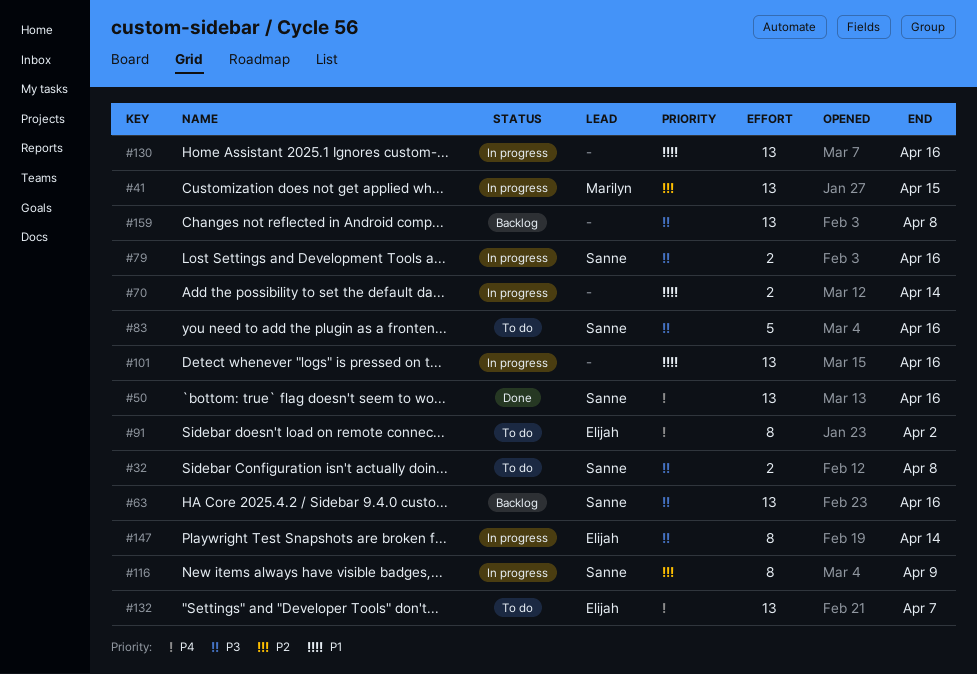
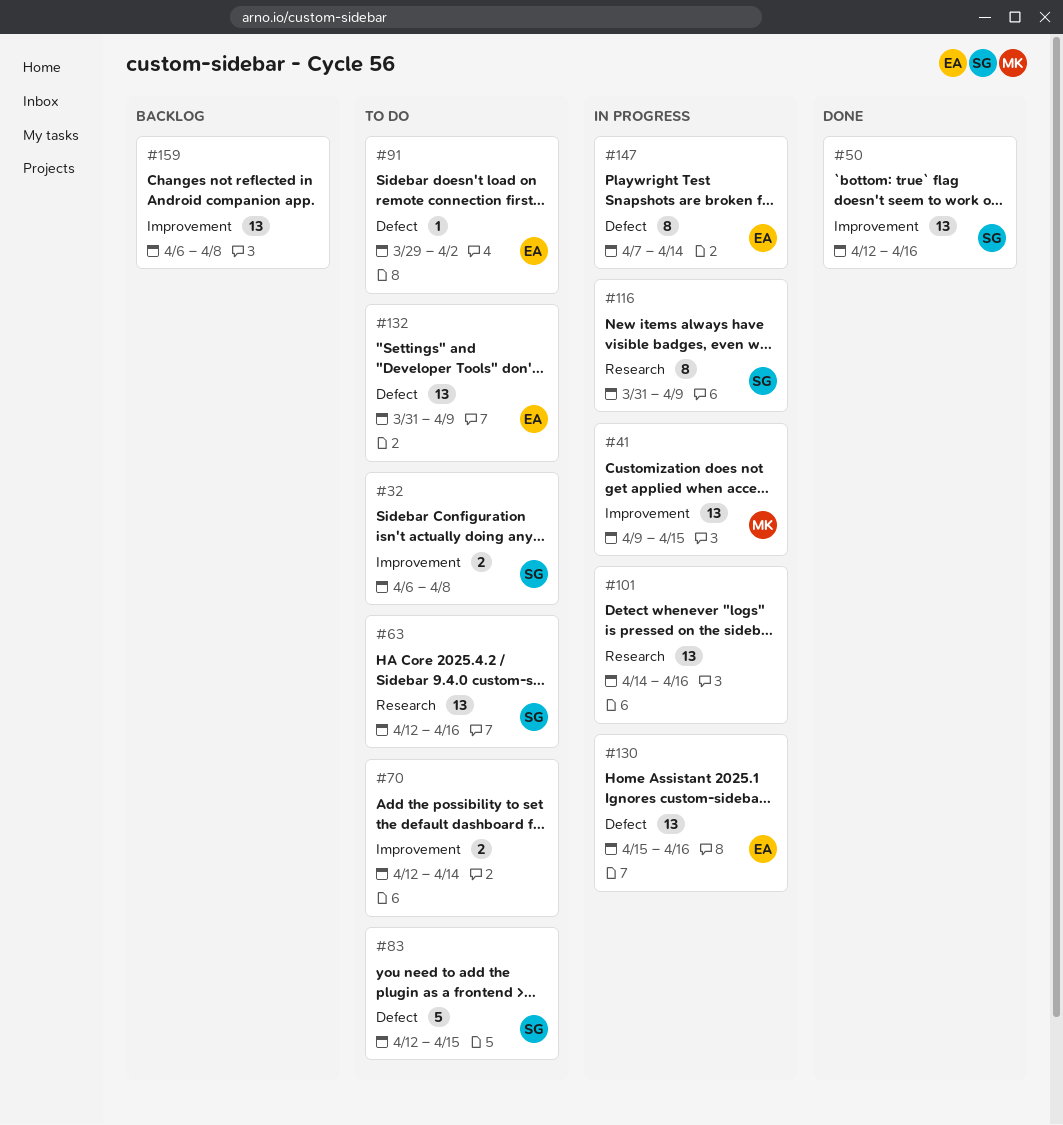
#63, status: Backlog -> To do
#70, status: In progress -> To do
#79: present -> none
#83, due: Apr 16 -> Apr 15
#91, estimate: 8 -> 1
#130, owner: none -> Elijah
#132, due: Apr 7 -> Apr 9

